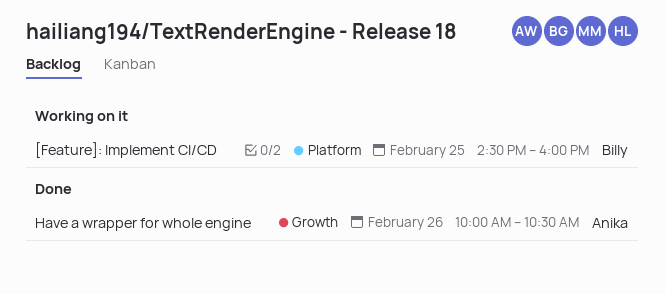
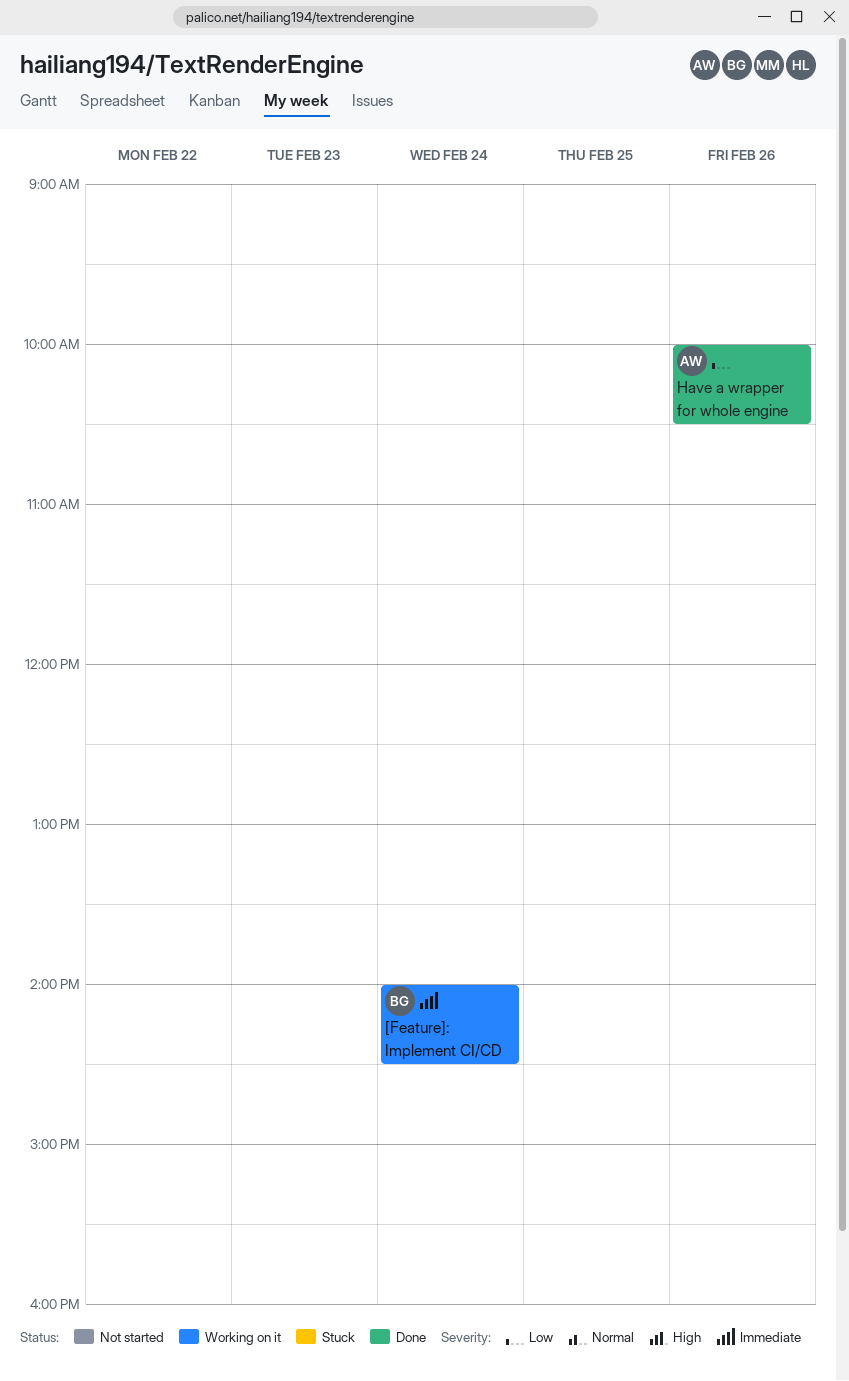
[Feature]: Implement CI/CD, day: Feb 25 -> Feb 24
[Feature]: Implement CI/CD, begins: 14:30 -> 14:00
[Feature]: Implement CI/CD, ends: 16:00 -> 14:30

